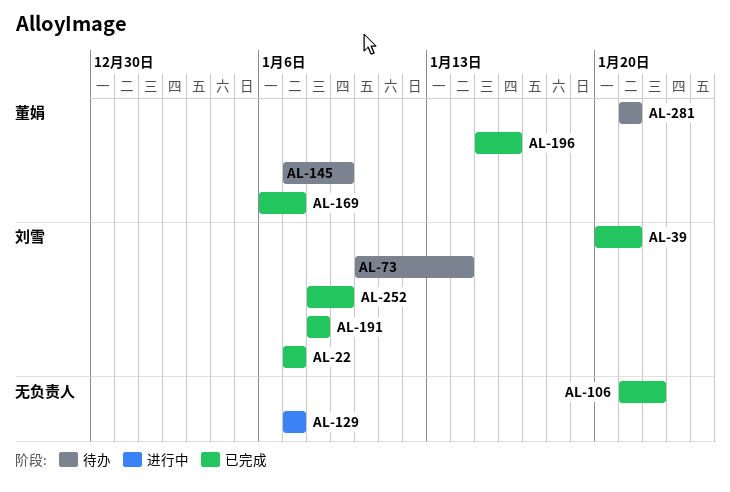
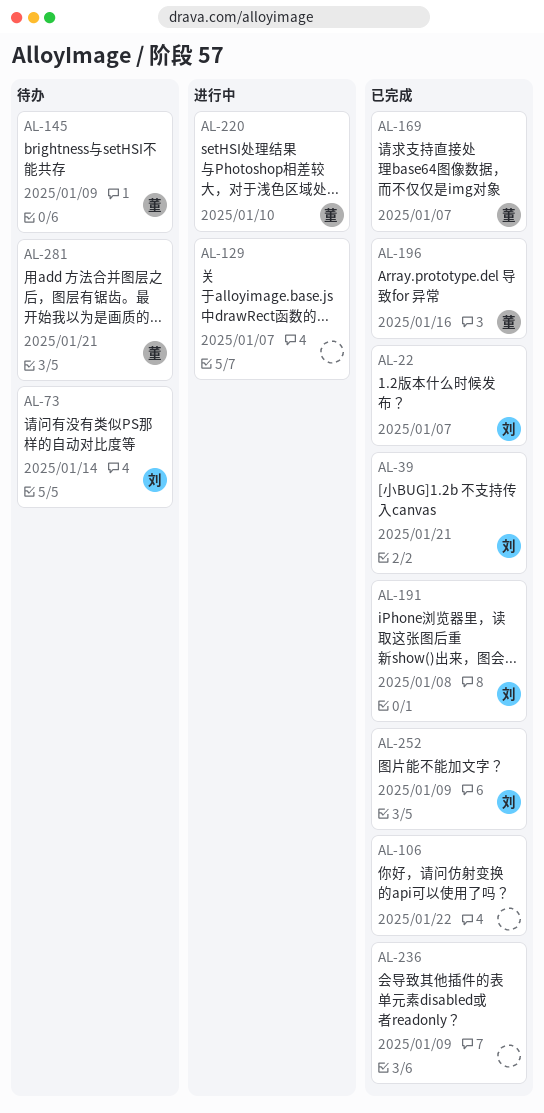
AL-220: none -> present
AL-236: none -> present

